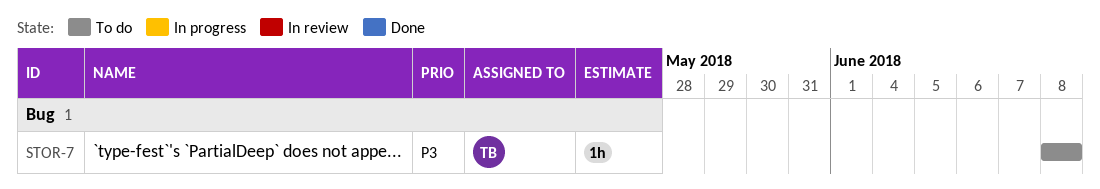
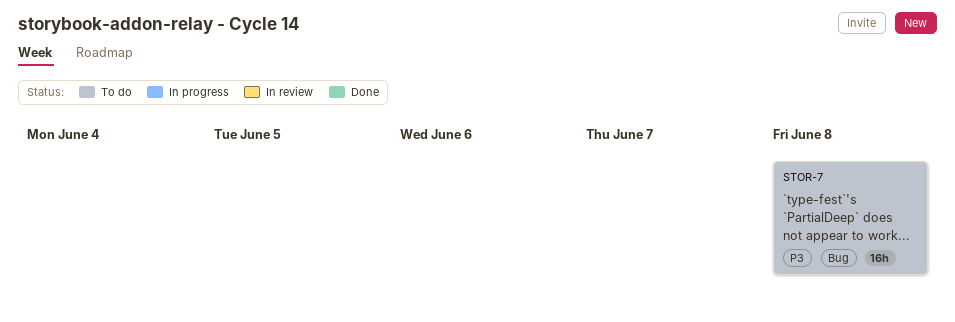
STOR-7, estimate: 1h -> 16h

